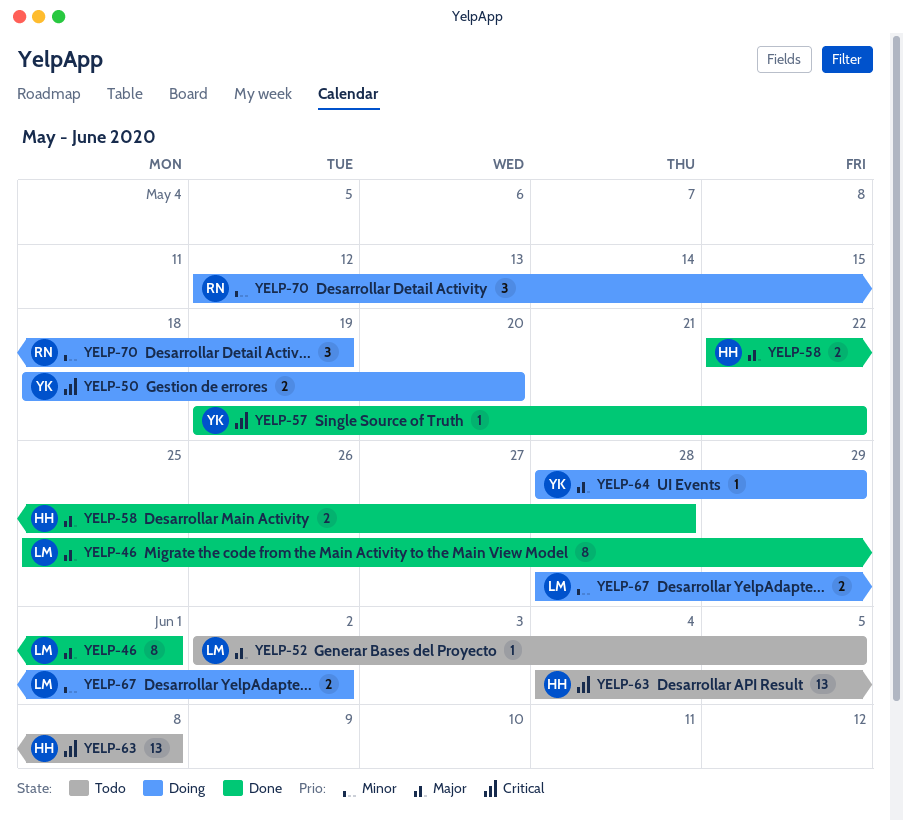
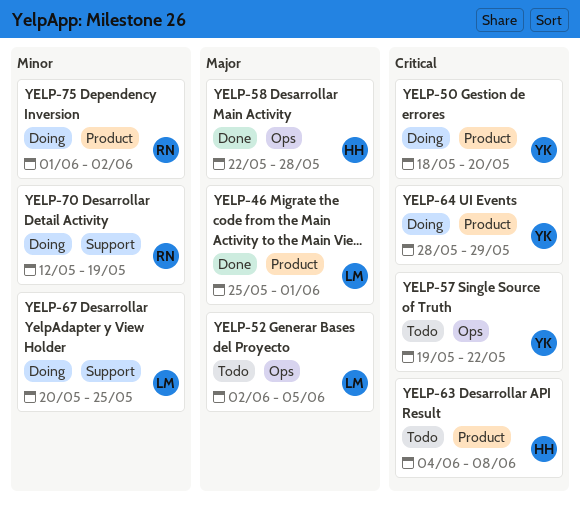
YELP-57, status: Done -> Todo
YELP-64, priority: Major -> Critical
YELP-67, start: May 28 -> May 20
YELP-67, due: Jun 2 -> May 25
YELP-75: none -> present

